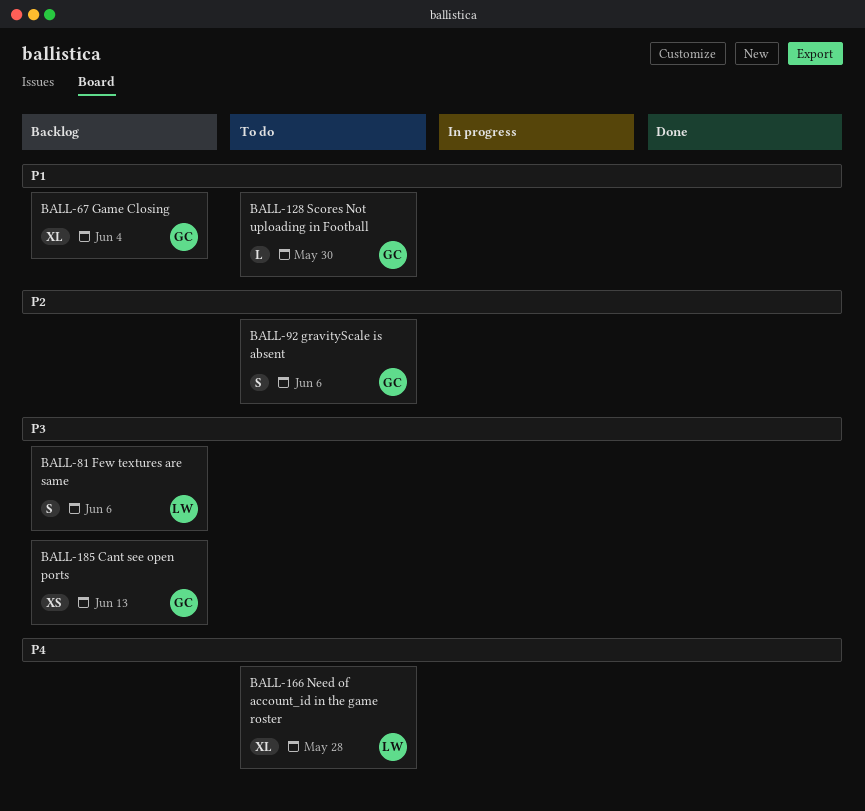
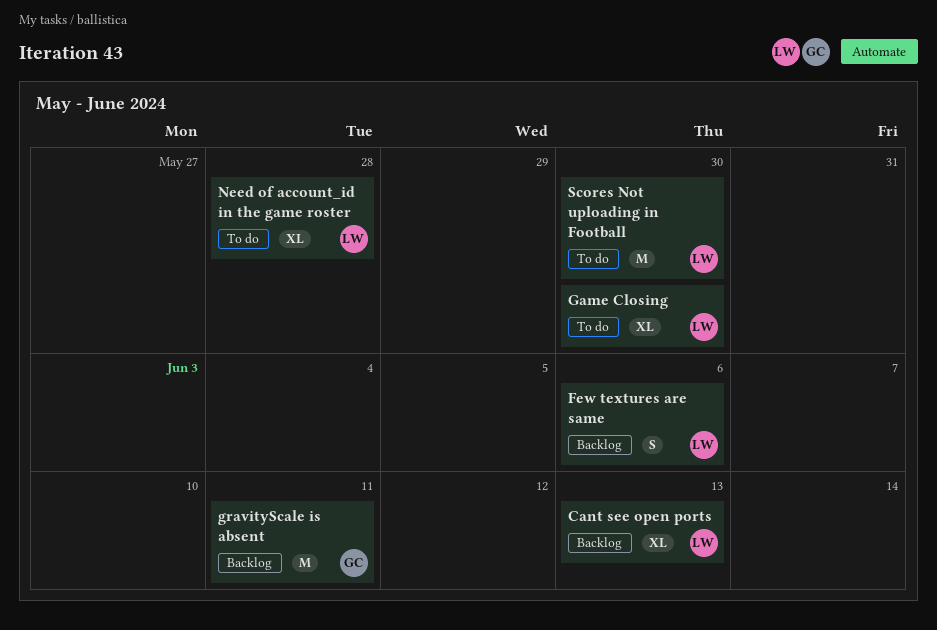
Cant see open ports, owner: GC -> LW
Cant see open ports, estimate: XS -> XL
Game Closing, status: Backlog -> To do
Game Closing, owner: GC -> LW
Game Closing, due: Jun 4 -> May 30
gravityScale is absent, status: To do -> Backlog
gravityScale is absent, estimate: S -> M
gravityScale is absent, due: Jun 6 -> Jun 11
Scores Not uploading in Football, owner: GC -> LW
Scores Not uploading in Football, estimate: L -> M

